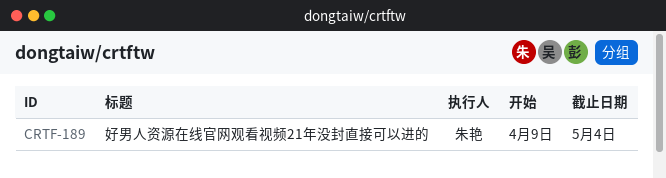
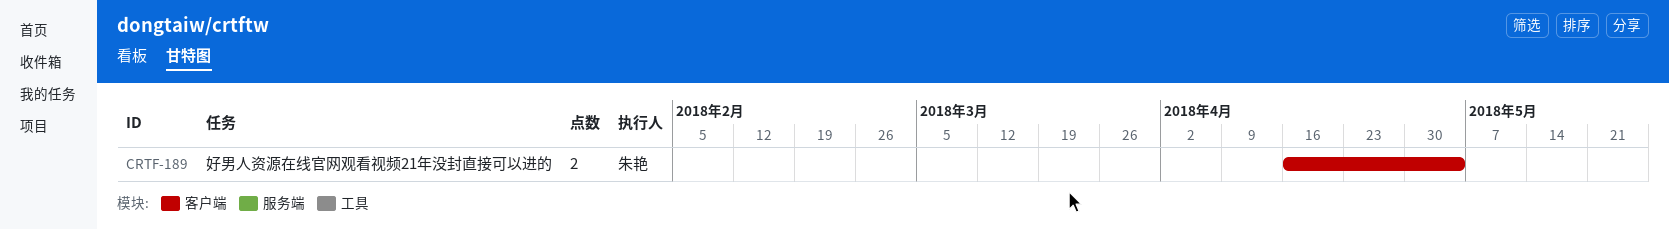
CRTF-189, start: Apr 9 -> Apr 16

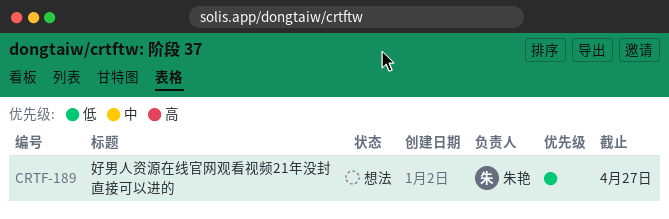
CRTF-189, due: May 4 -> Apr 27

